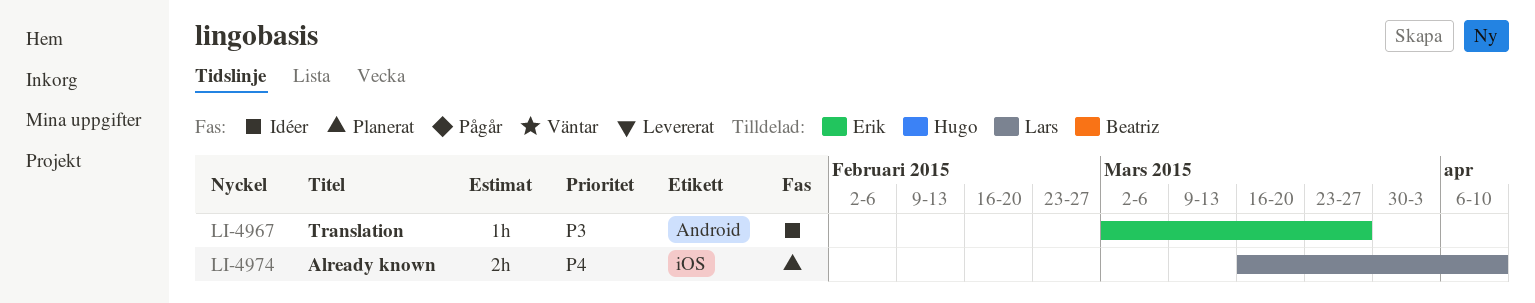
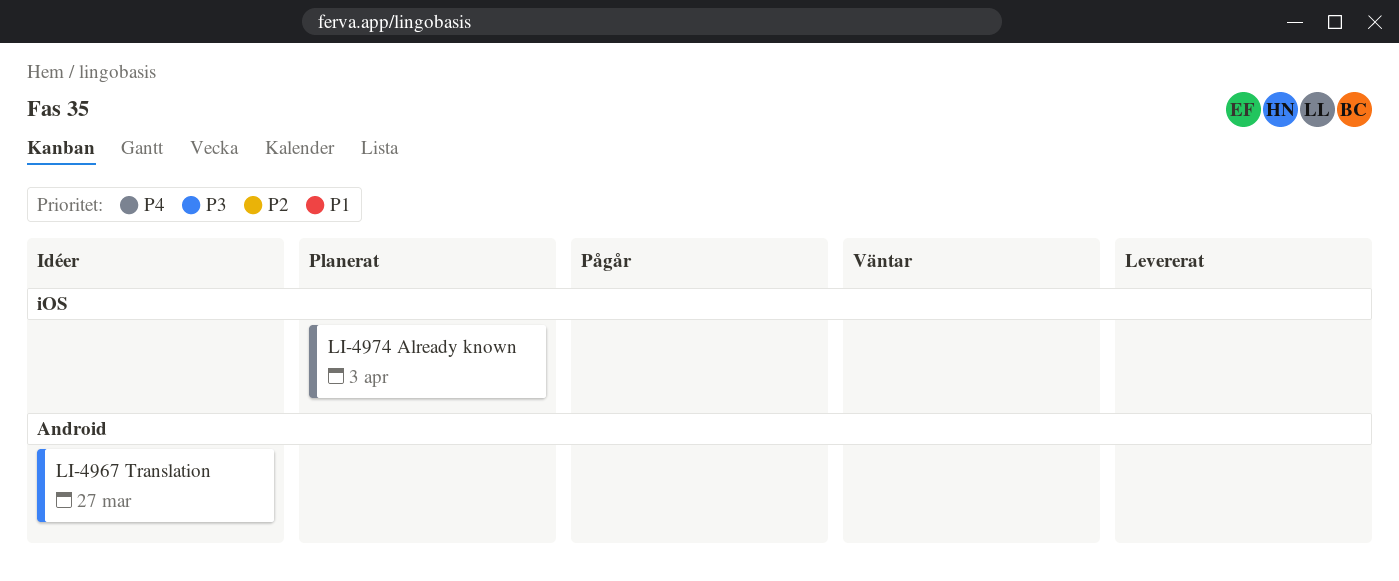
LI-4974, due: Apr 10 -> Apr 3

